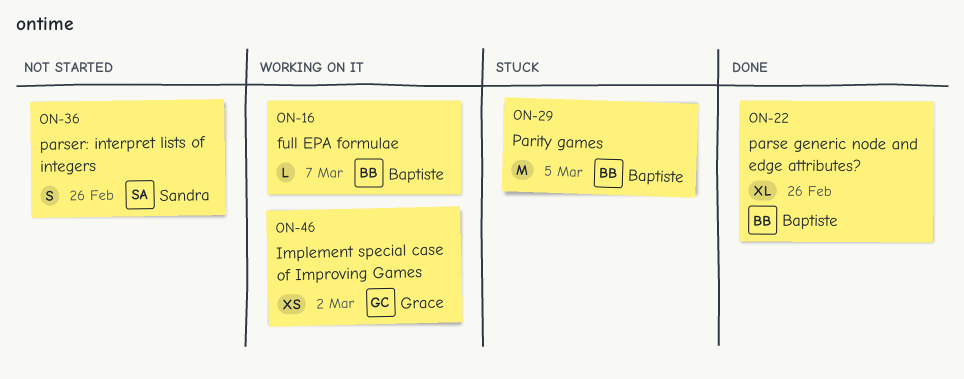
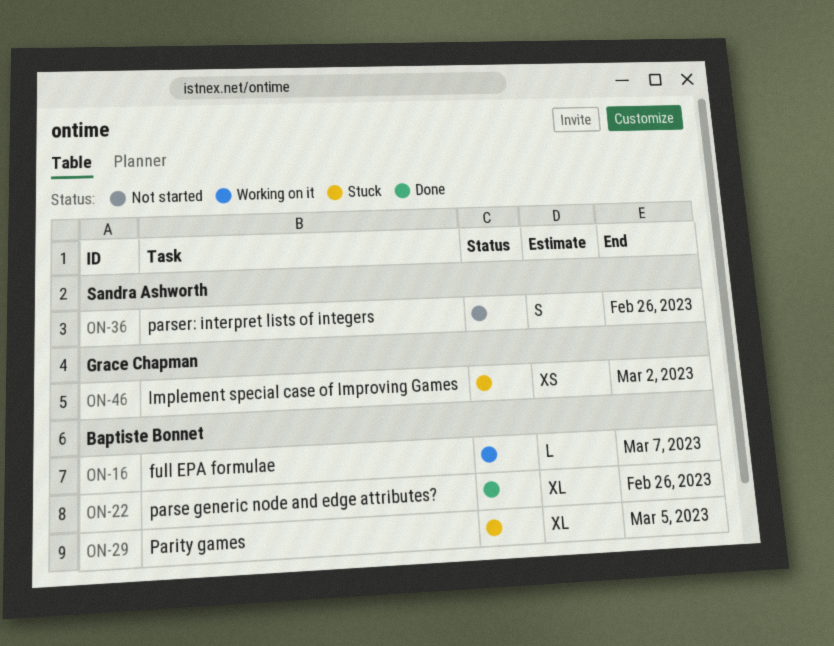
ON-29, estimate: M -> XL
ON-46, status: Working on it -> Stuck

